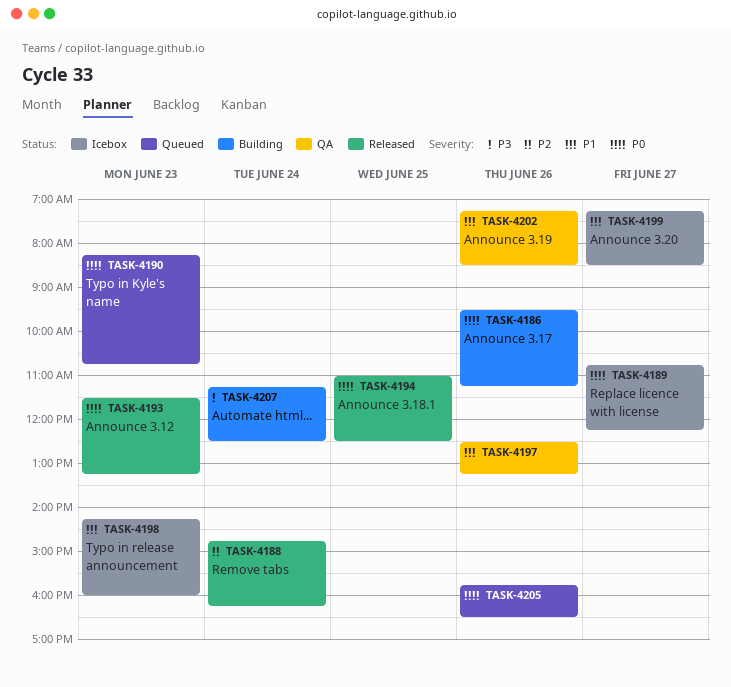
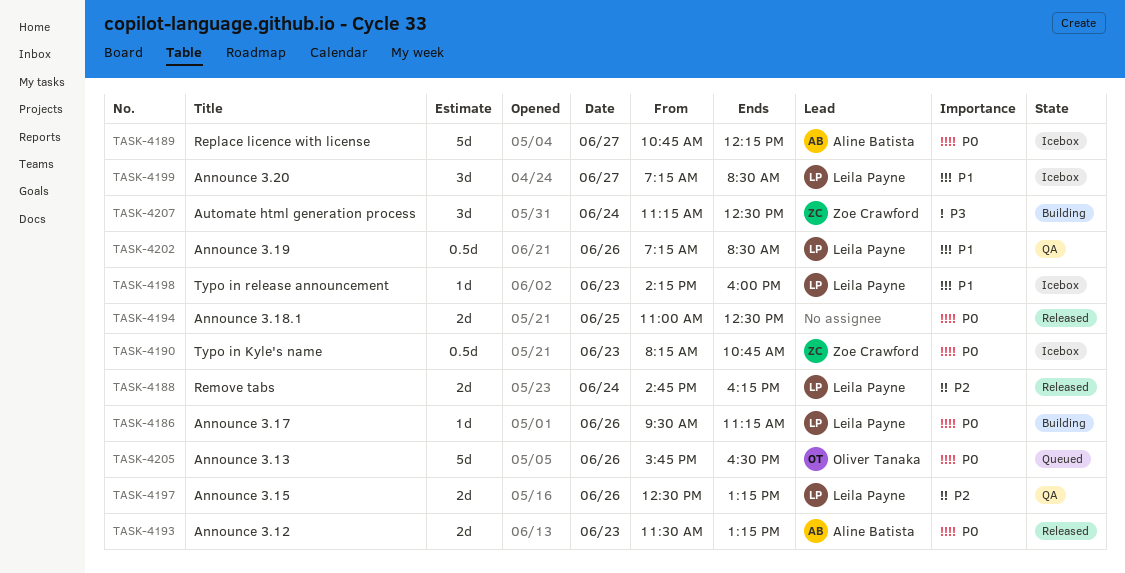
TASK-4190, status: Queued -> Icebox
TASK-4197, priority: P1 -> P2

